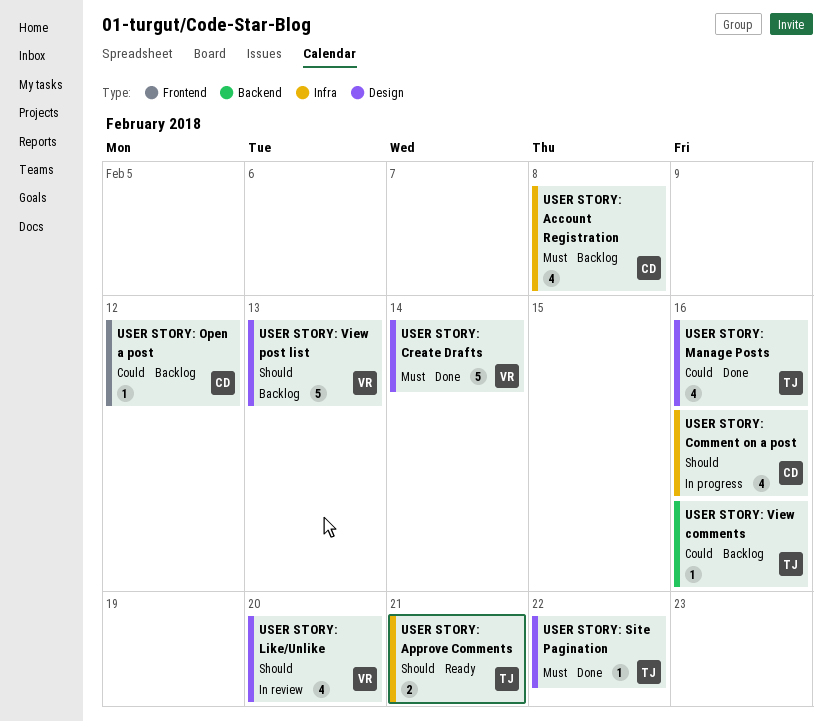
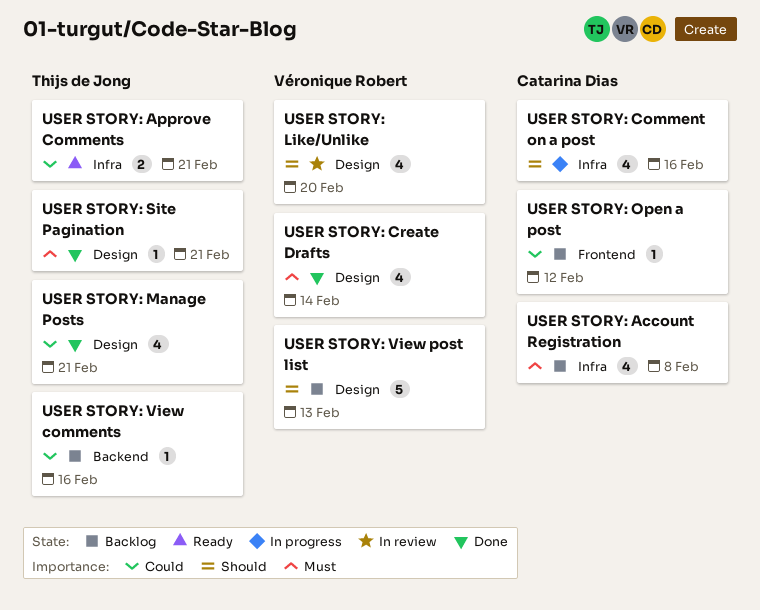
USER STORY: Approve Comments, priority: Should -> Could
USER STORY: Create Drafts, estimate: 5 -> 4
USER STORY: Manage Posts, due: Feb 16 -> Feb 21
USER STORY: Site Pagination, due: Feb 22 -> Feb 21

